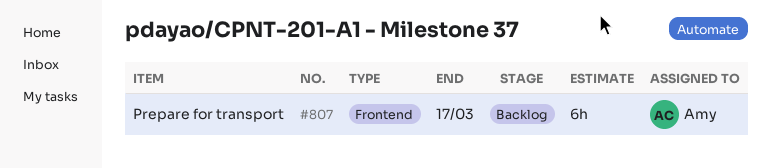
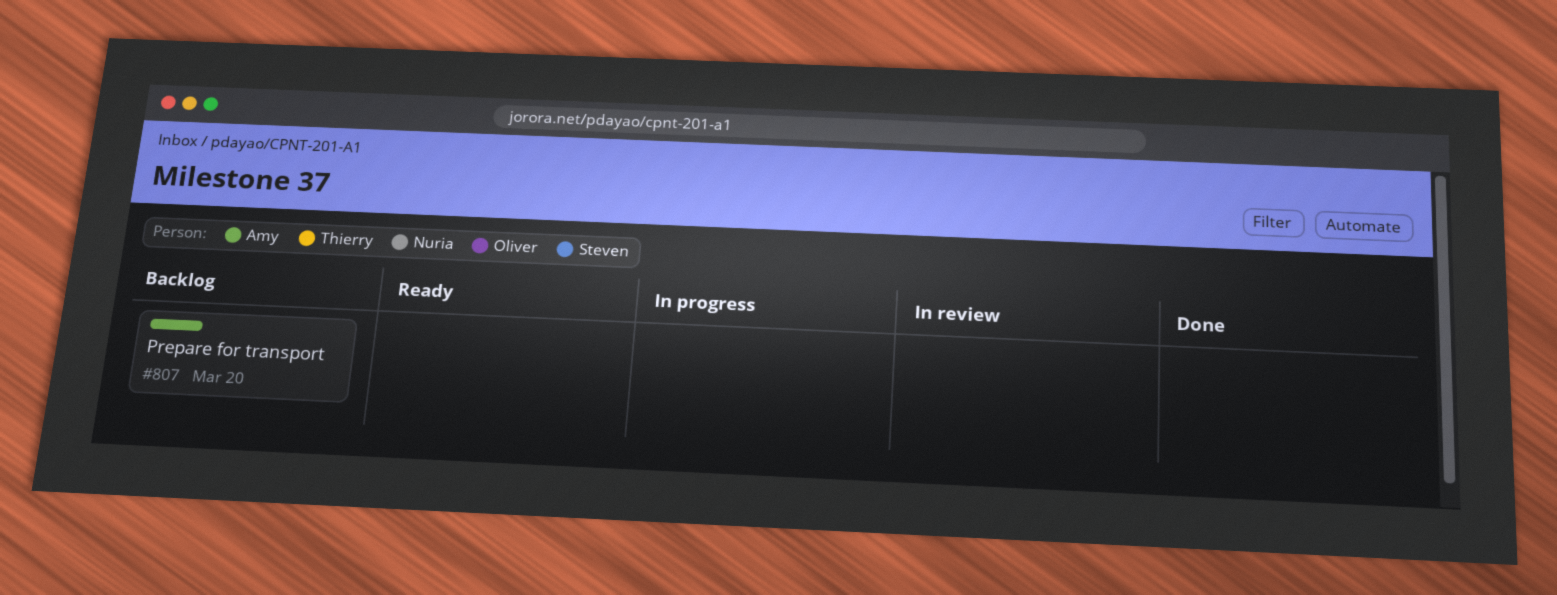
#807, due: Mar 17 -> Mar 20

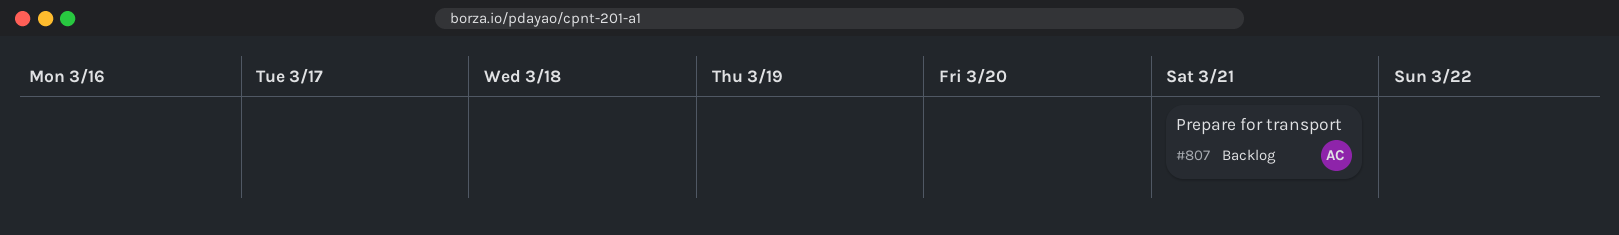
#807, due: Mar 20 -> Mar 21

